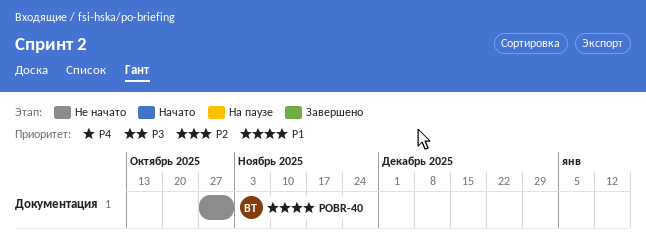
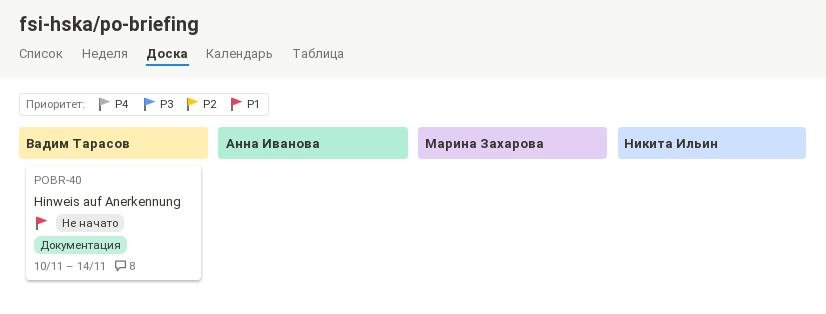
POBR-40, start: Oct 27 -> Nov 10
POBR-40, due: Oct 31 -> Nov 14

